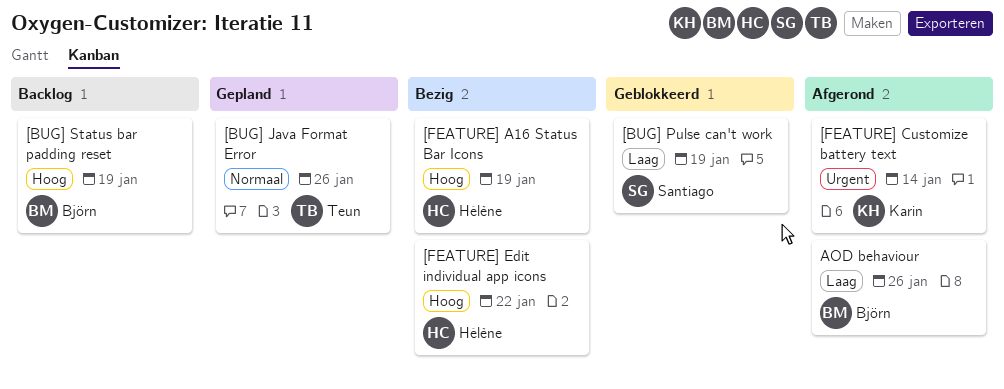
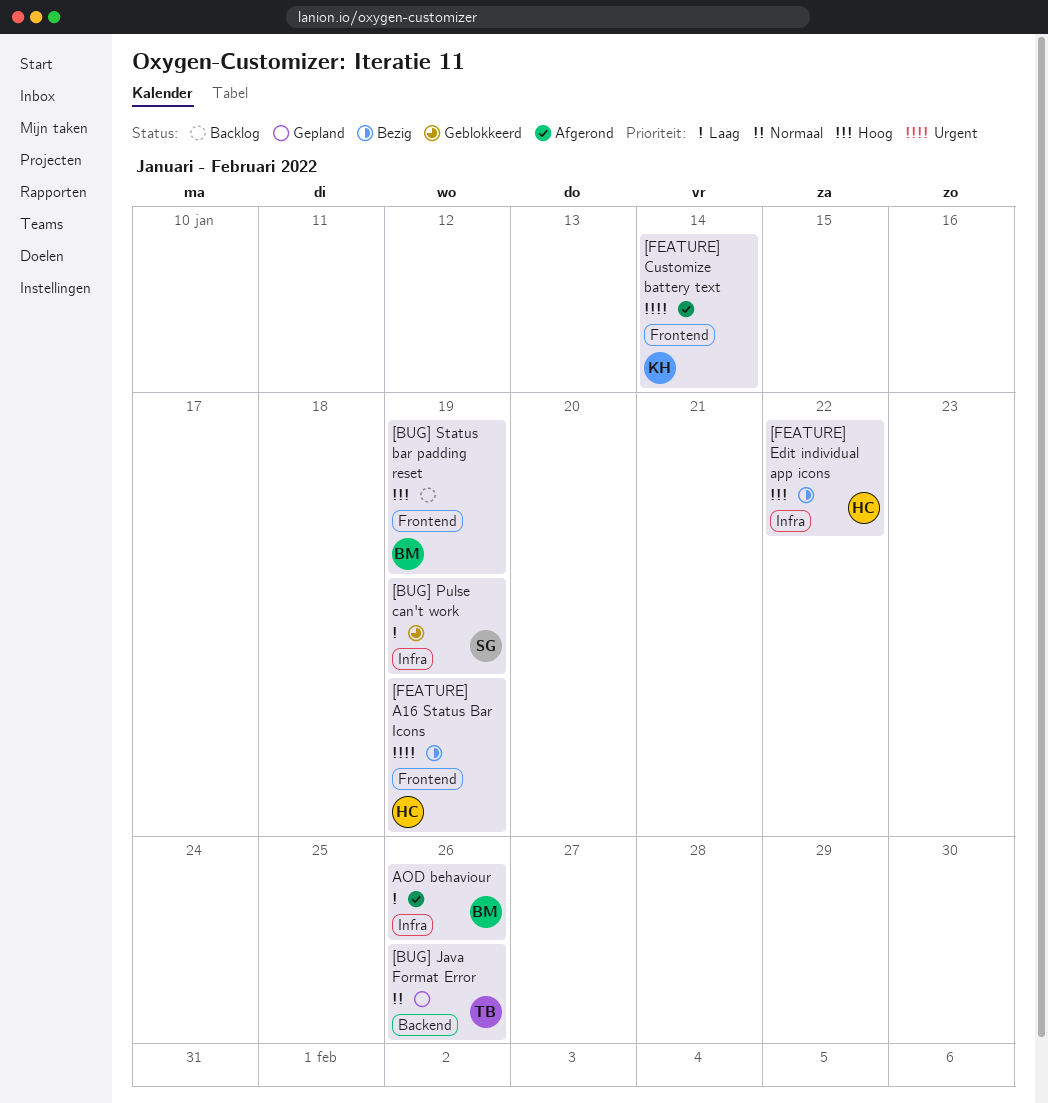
[FEATURE] A16 Status Bar Icons, priority: Hoog -> Urgent

